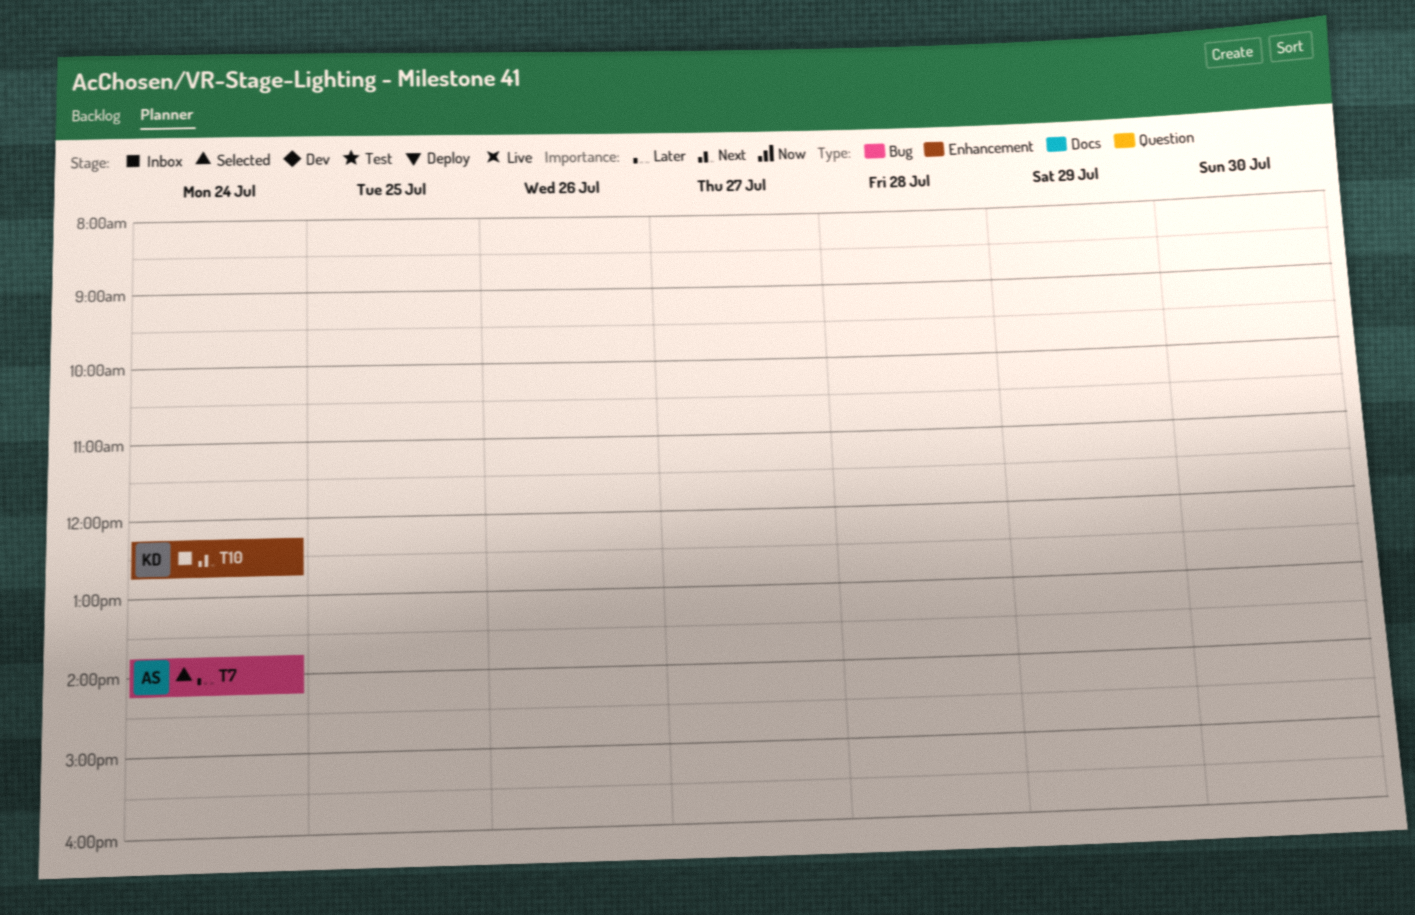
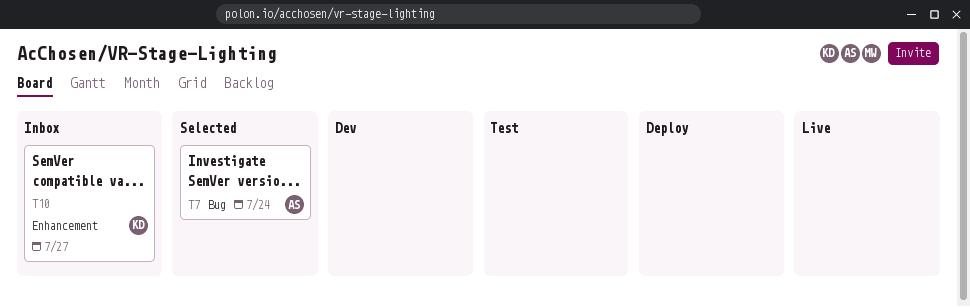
T10, day: Jul 24 -> Jul 27

